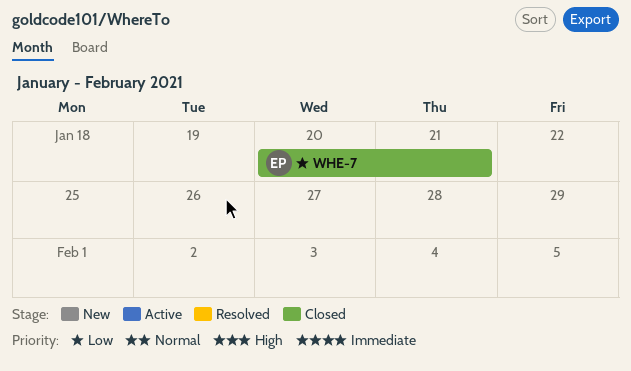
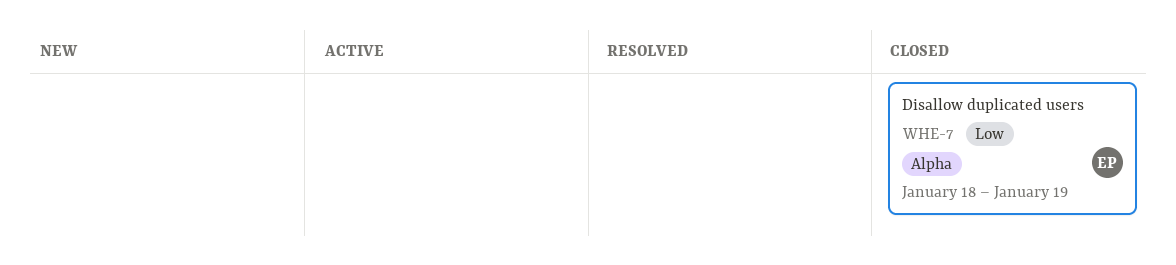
WHE-7, start: Jan 20 -> Jan 18
WHE-7, due: Jan 21 -> Jan 19

